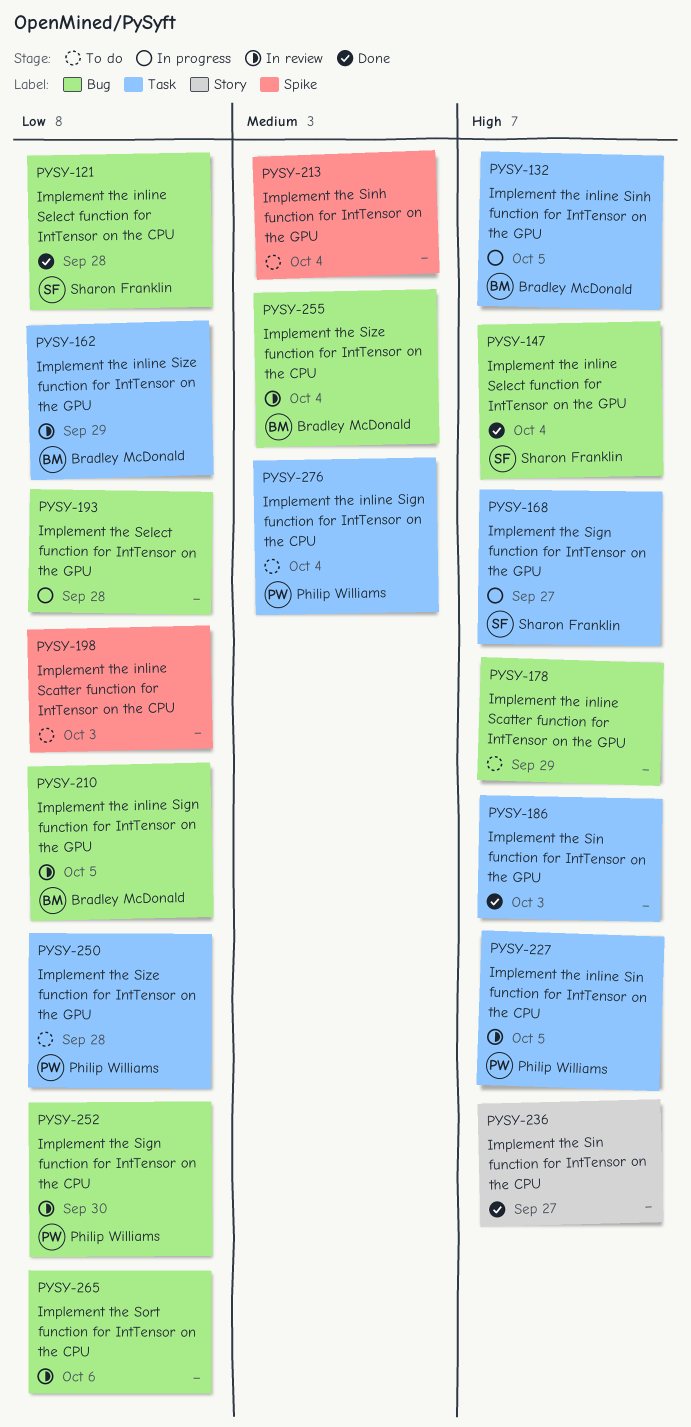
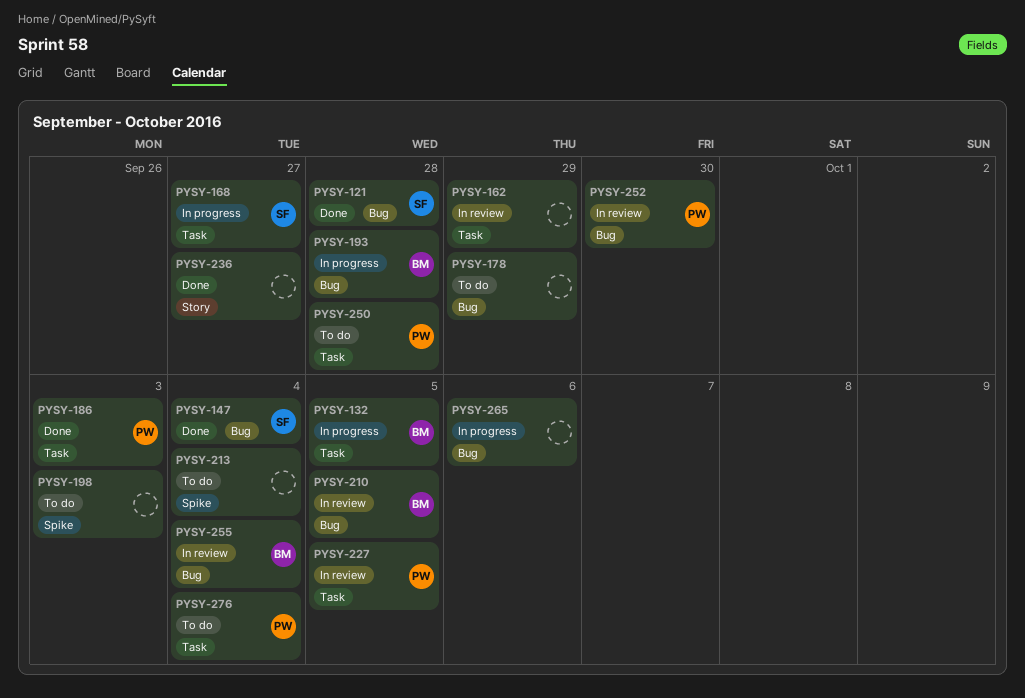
PYSY-162, owner: Bradley McDonald -> none
PYSY-186, owner: none -> Philip Williams
PYSY-193, owner: none -> Bradley McDonald
PYSY-265, status: In review -> In progress

